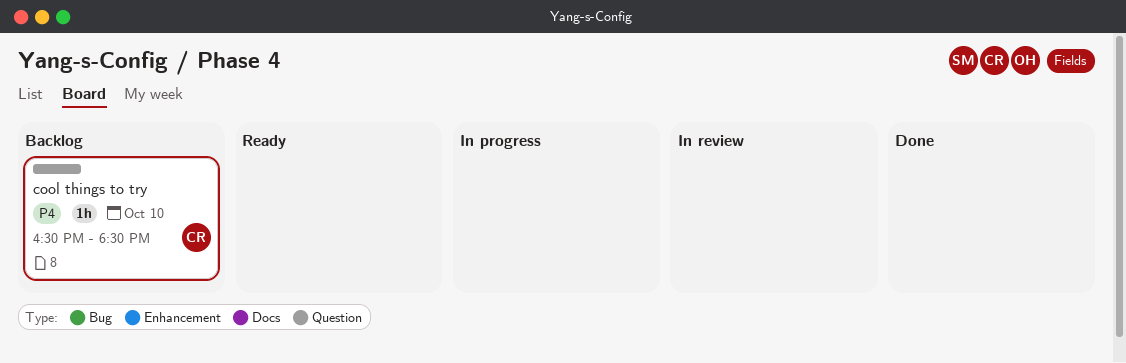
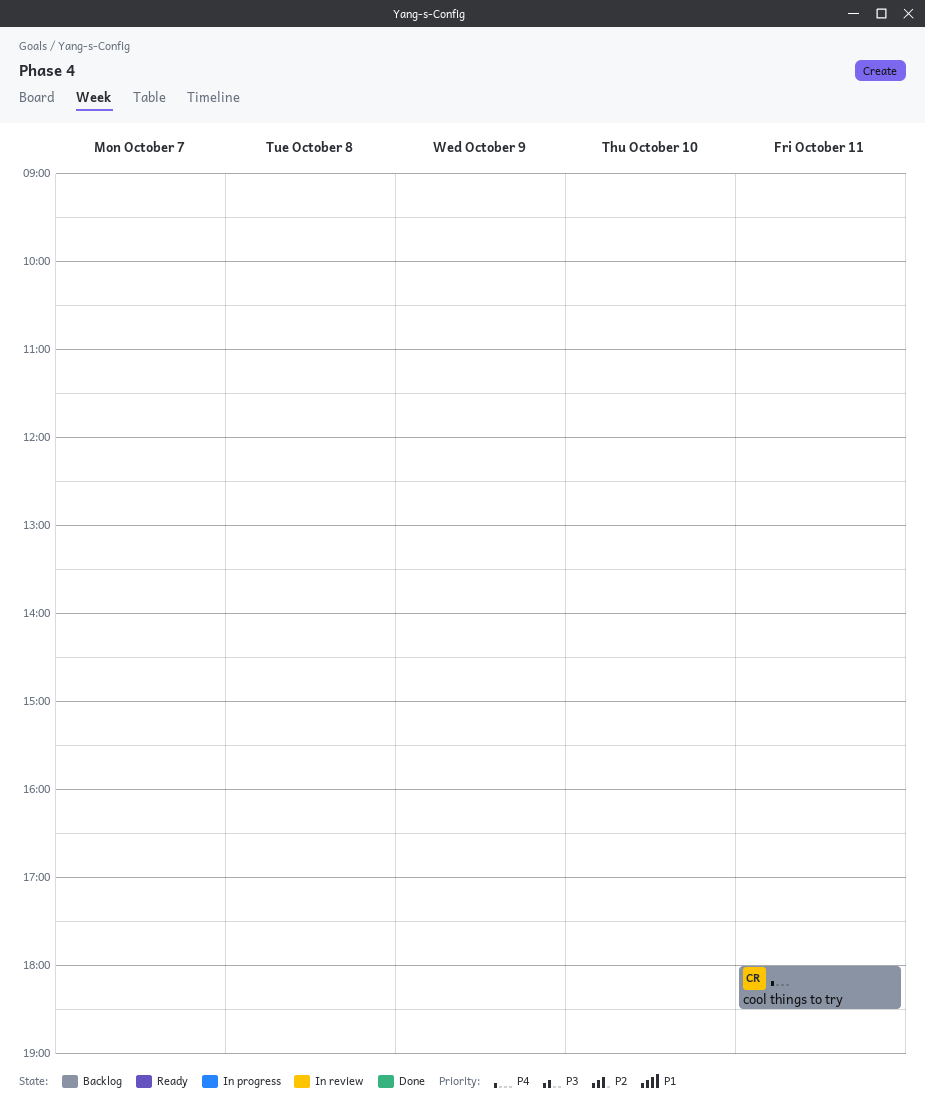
cool things to try, day: Oct 10 -> Oct 11
cool things to try, begins: 16:30 -> 18:00

